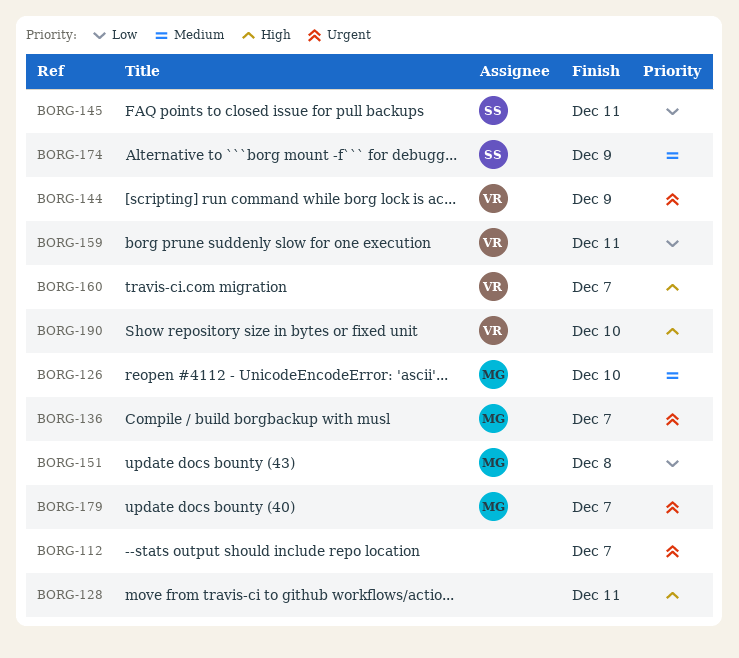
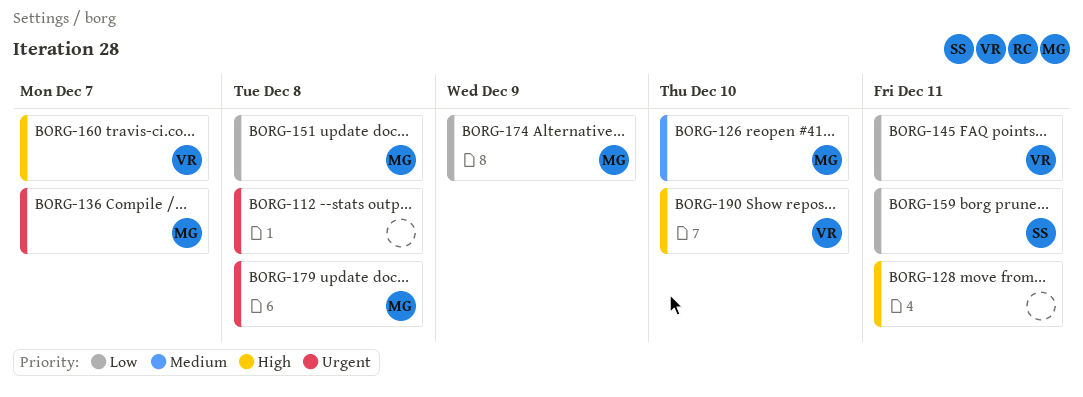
BORG-112, due: Dec 7 -> Dec 8
BORG-144: present -> none
BORG-145, owner: SS -> VR
BORG-159, owner: VR -> SS
BORG-174, owner: SS -> MG
BORG-174, priority: Medium -> Low
BORG-179, due: Dec 7 -> Dec 8

